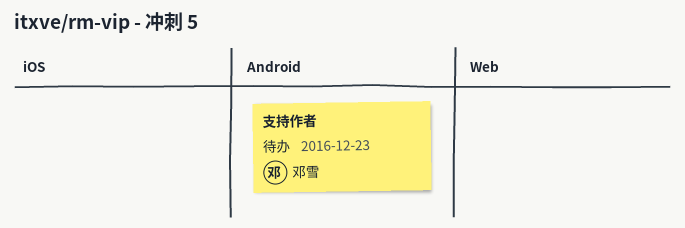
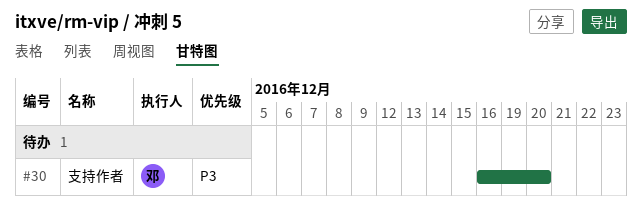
支持作者, due: Dec 23 -> Dec 20

